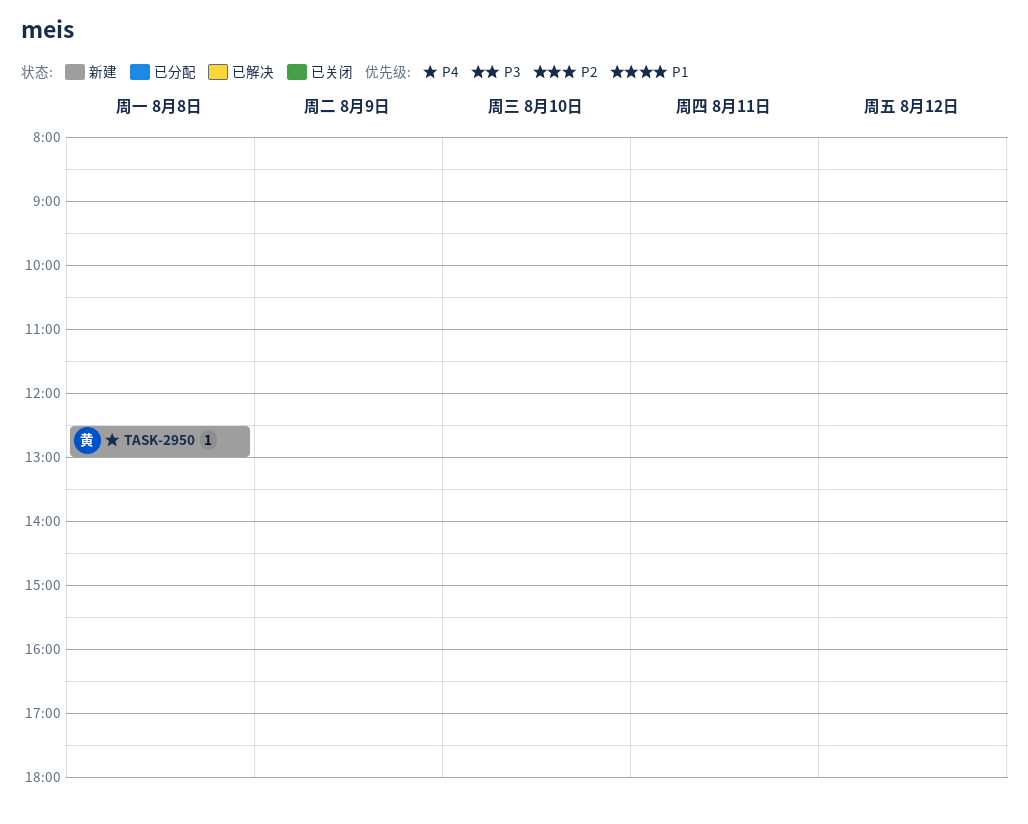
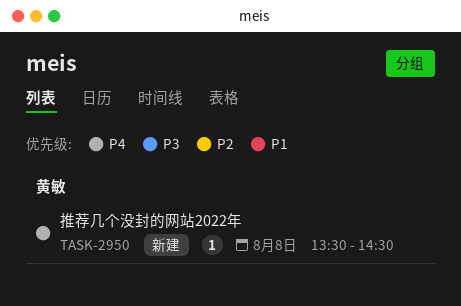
TASK-2950, begins: 12:30 -> 13:30
TASK-2950, ends: 13:00 -> 14:30

